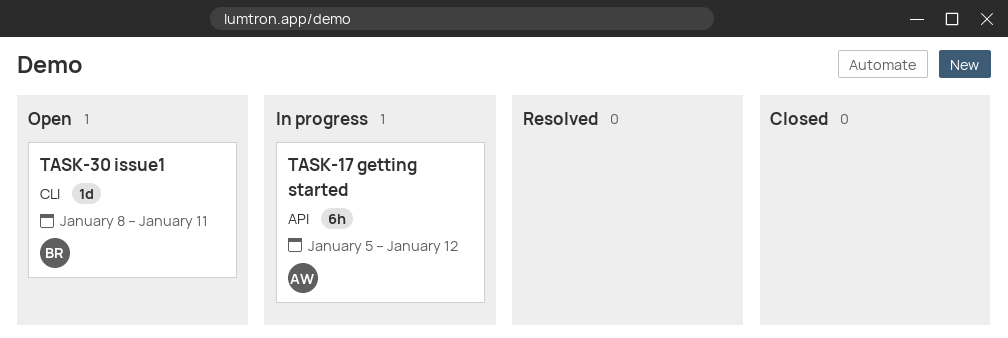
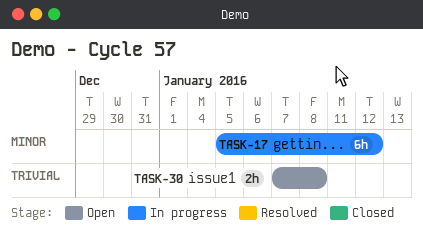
TASK-30, estimate: 1d -> 2h
TASK-30, start: Jan 8 -> Jan 7
TASK-30, due: Jan 11 -> Jan 8

